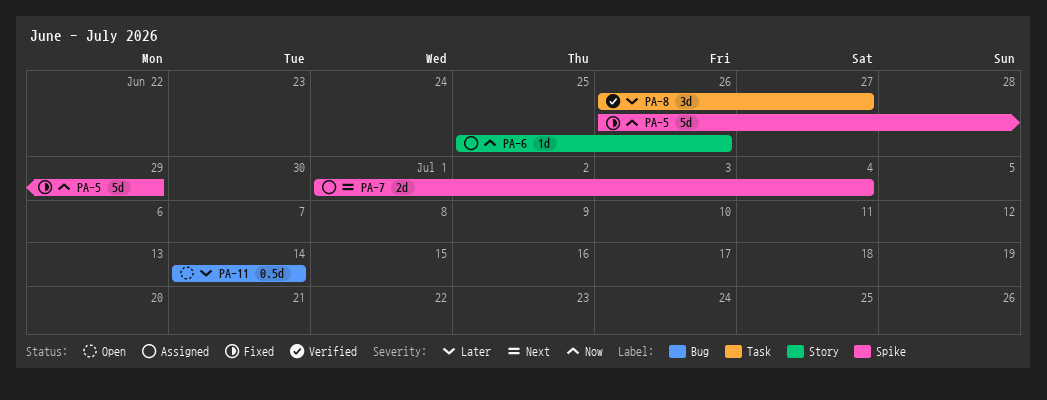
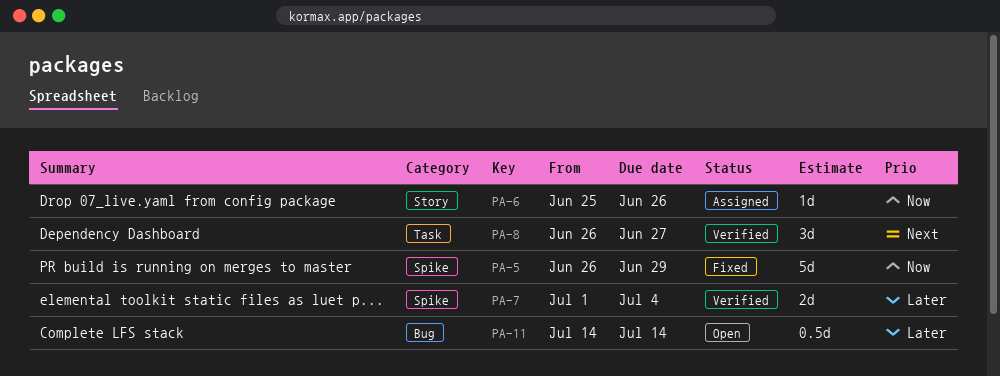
PA-7, status: Assigned -> Verified
PA-7, priority: Next -> Later
PA-8, priority: Later -> Next

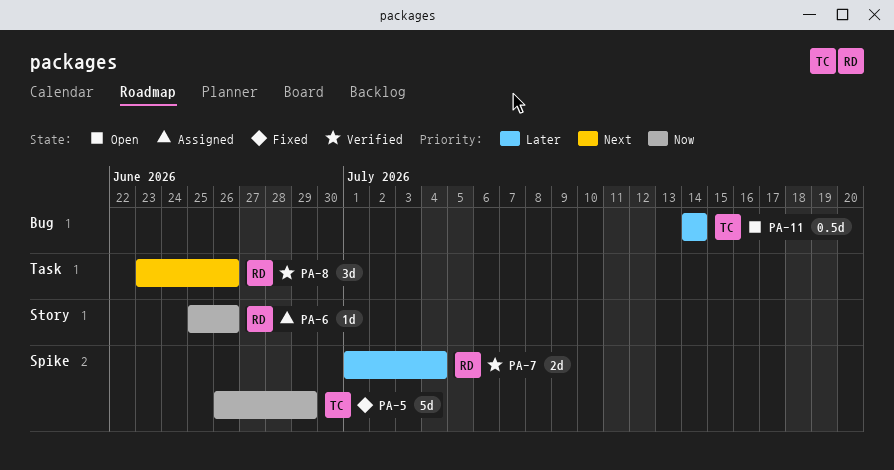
PA-8, start: Jun 26 -> Jun 23
PA-8, due: Jun 27 -> Jun 26

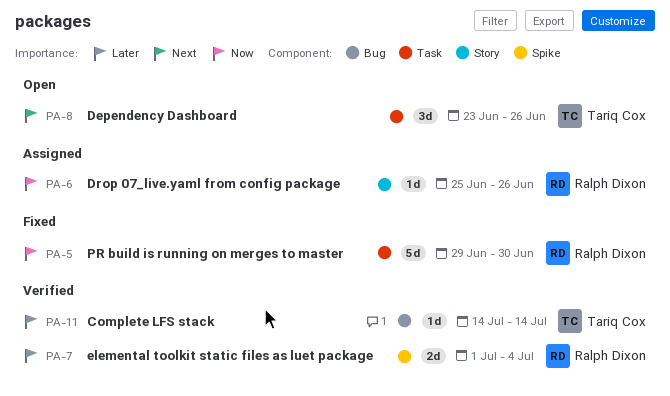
PA-5, owner: Tariq Cox -> Ralph Dixon
PA-5, label: Spike -> Task
PA-5, start: Jun 26 -> Jun 29
PA-5, due: Jun 29 -> Jun 30
PA-8, status: Verified -> Open
PA-8, owner: Ralph Dixon -> Tariq Cox
PA-11, status: Open -> Verified
PA-11, estimate: 0.5d -> 1d

